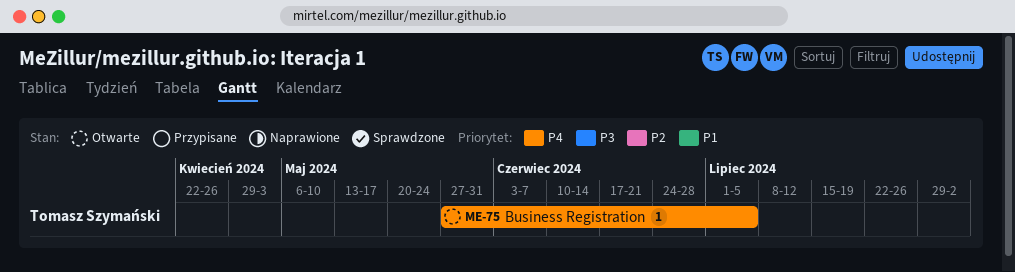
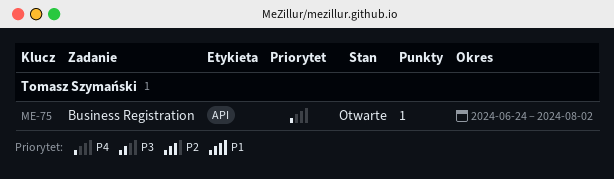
ME-75, start: May 27 -> Jun 24
ME-75, due: Jul 5 -> Aug 2

